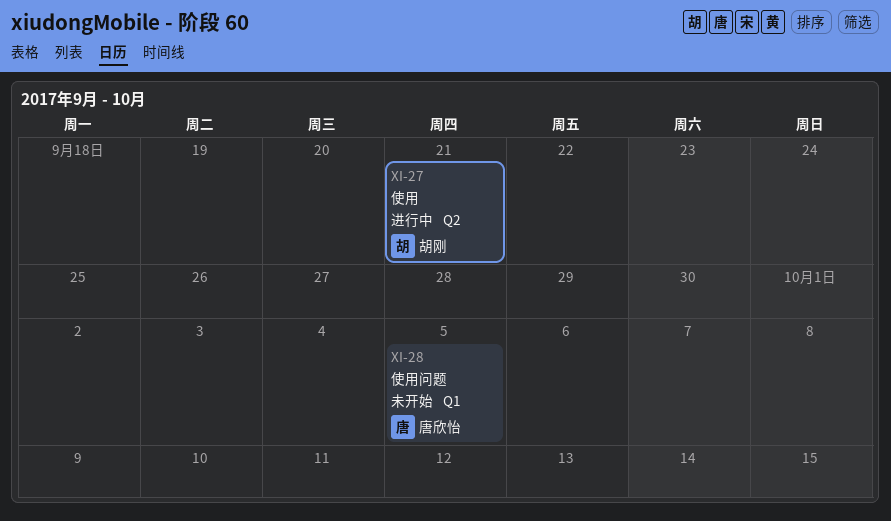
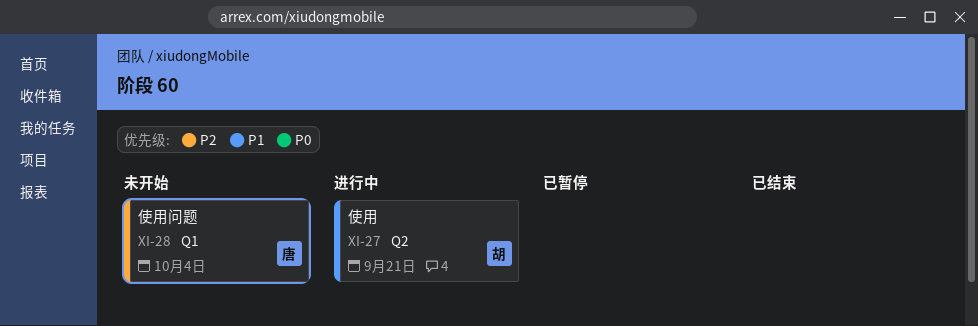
XI-28, due: Oct 5 -> Oct 4

